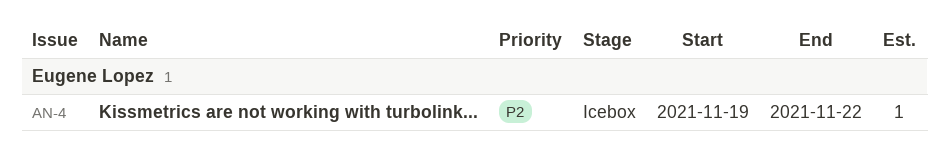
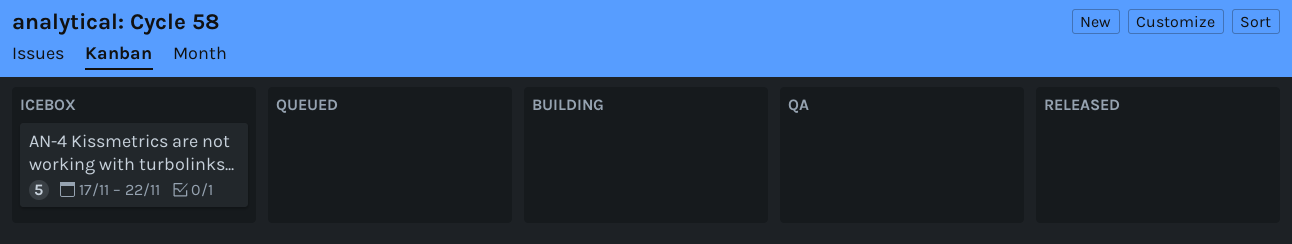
AN-4, estimate: 1 -> 5
AN-4, start: Nov 19 -> Nov 17

